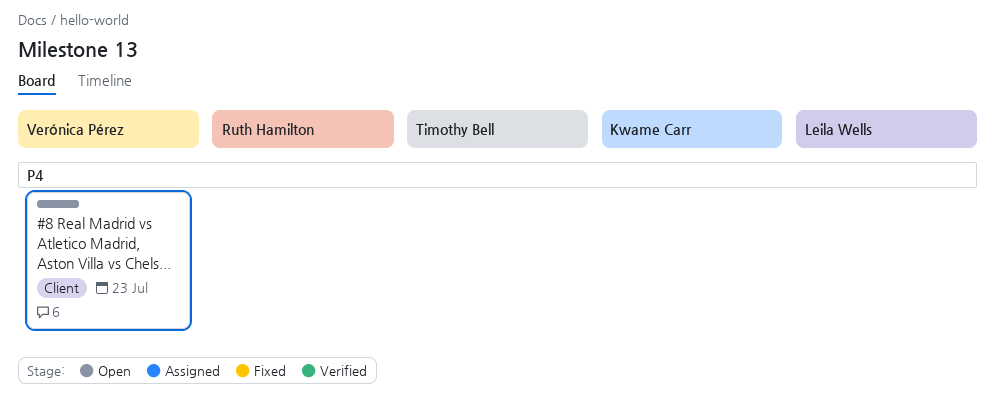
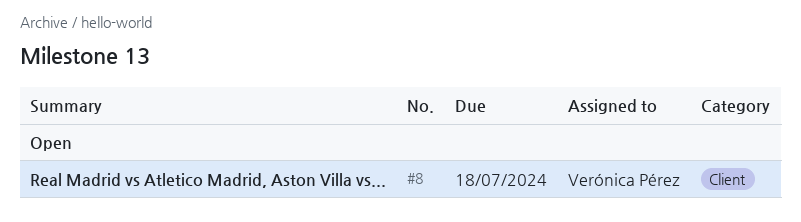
#8, due: Jul 23 -> Jul 18

